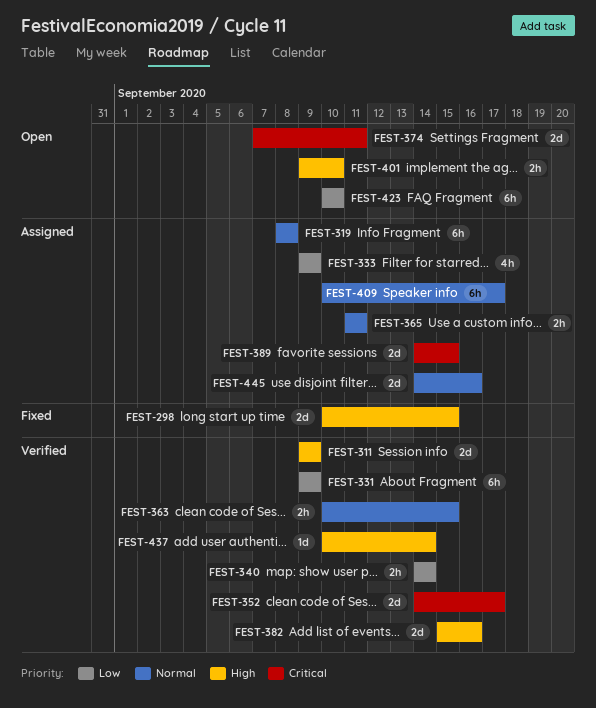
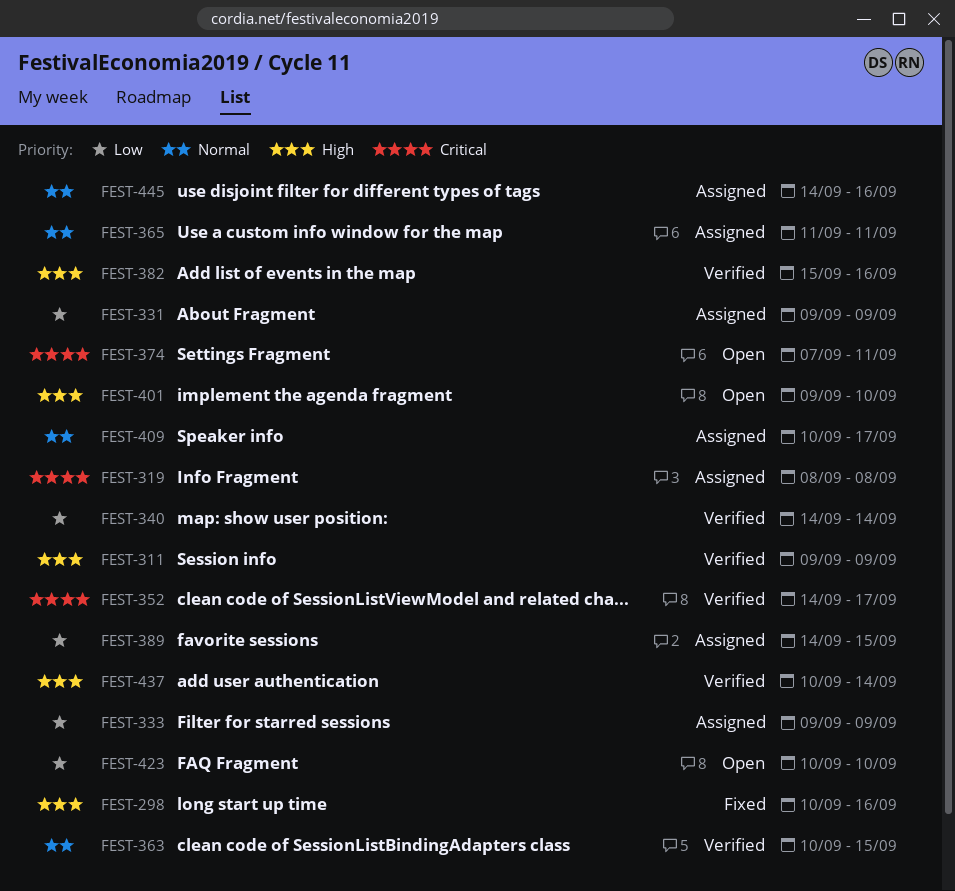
FEST-298, due: Sep 15 -> Sep 16
FEST-319, priority: Normal -> Critical
FEST-331, status: Verified -> Assigned
FEST-389, priority: Critical -> Low

